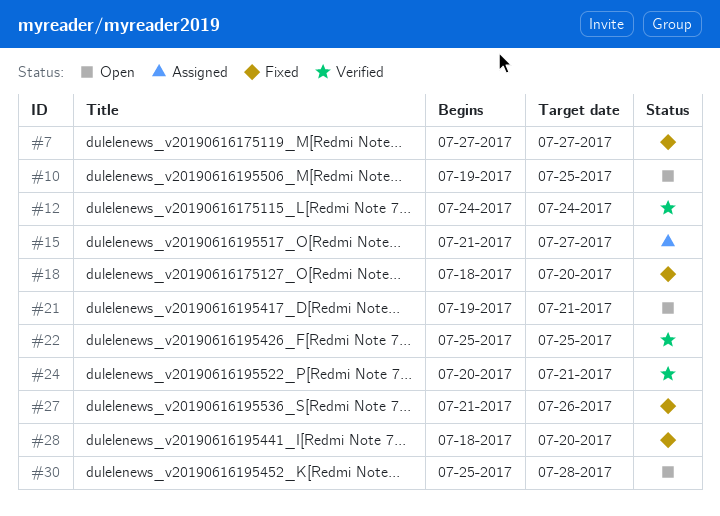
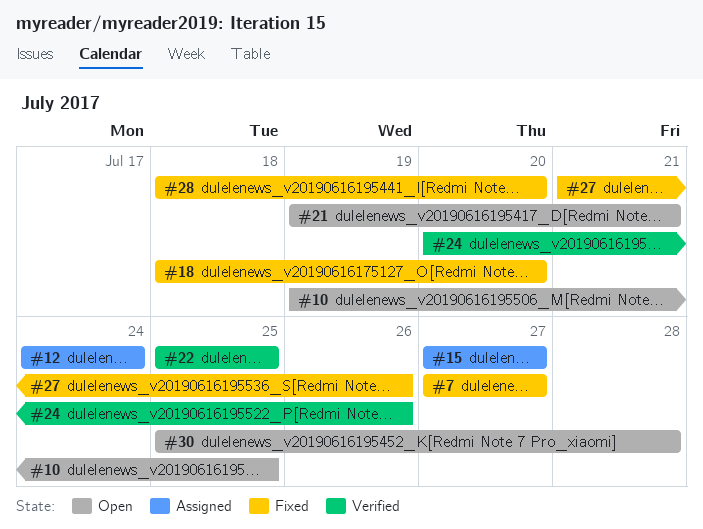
#12, status: Verified -> Assigned
#15, start: Jul 21 -> Jul 27
#24, due: Jul 21 -> Jul 26

